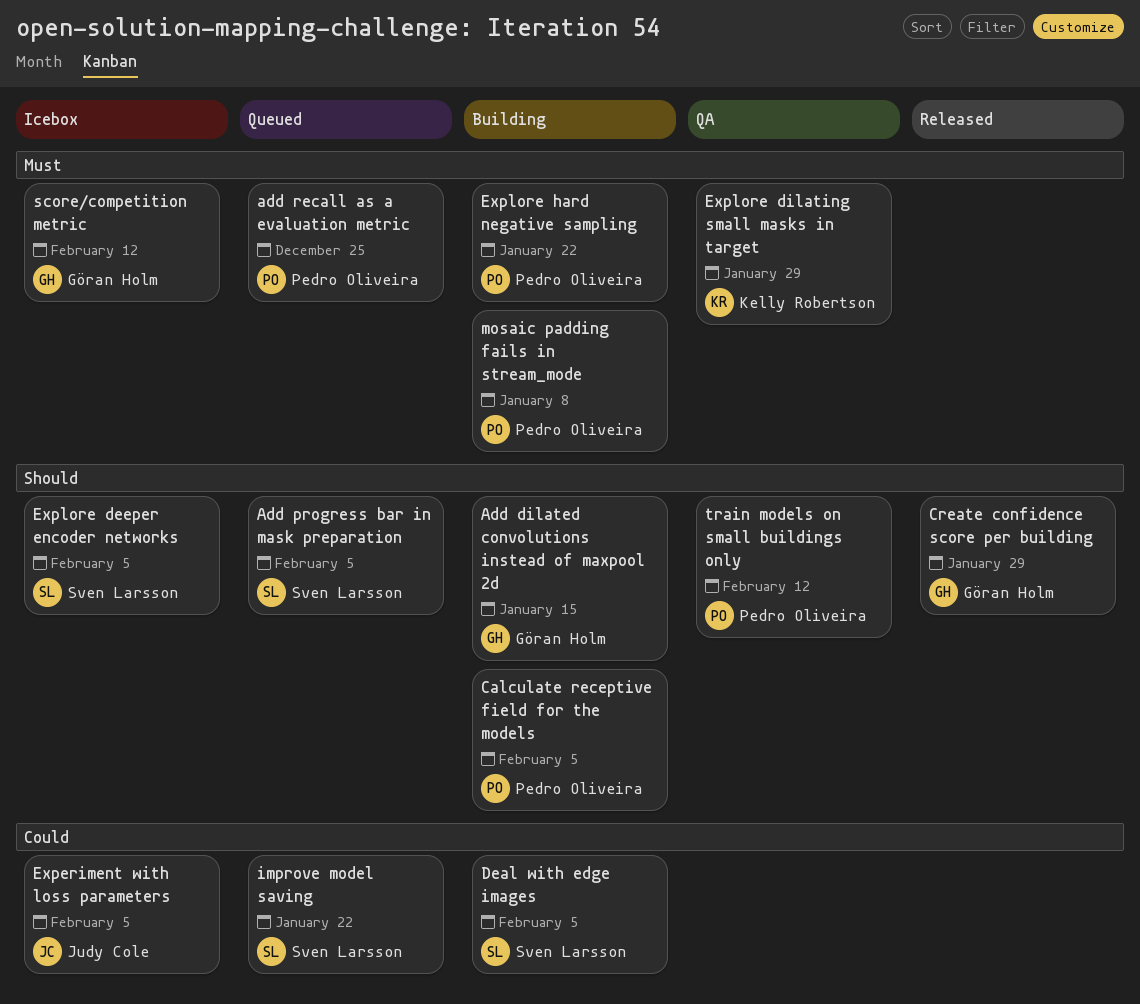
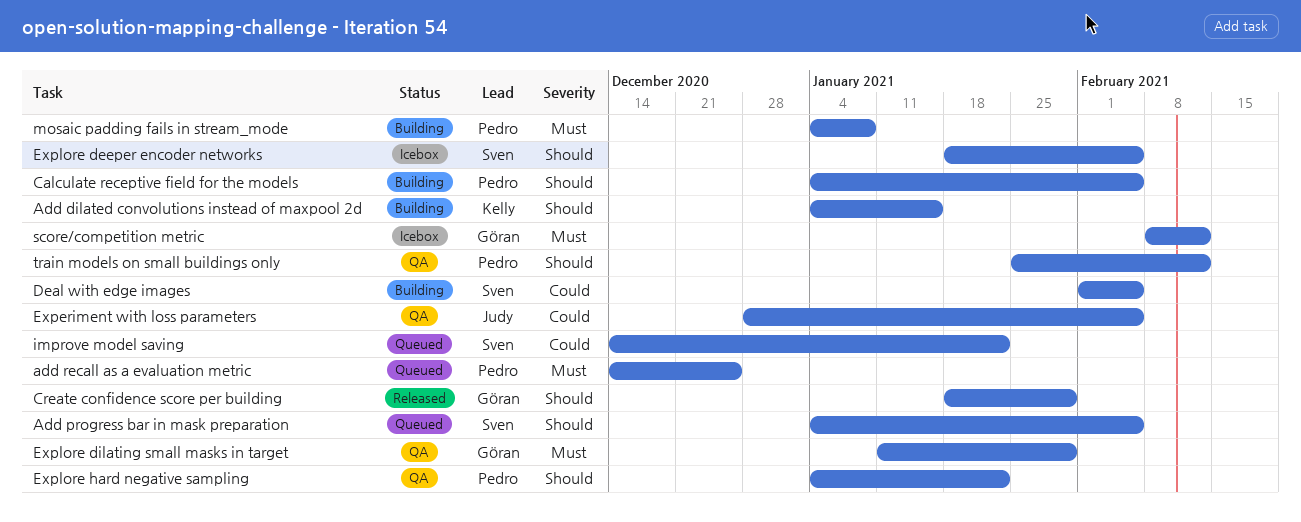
Add dilated convolutions instead of maxpool 2d, owner: Göran Holm -> Kelly Robertson
Experiment with loss parameters, status: Icebox -> QA
Explore dilating small masks in target, owner: Kelly Robertson -> Göran Holm
Explore hard negative sampling, status: Building -> QA
Explore hard negative sampling, priority: Must -> Should

